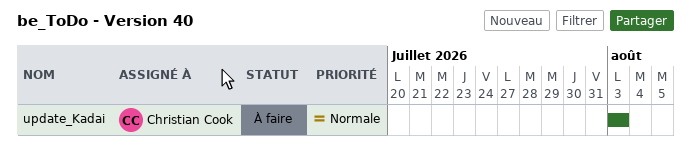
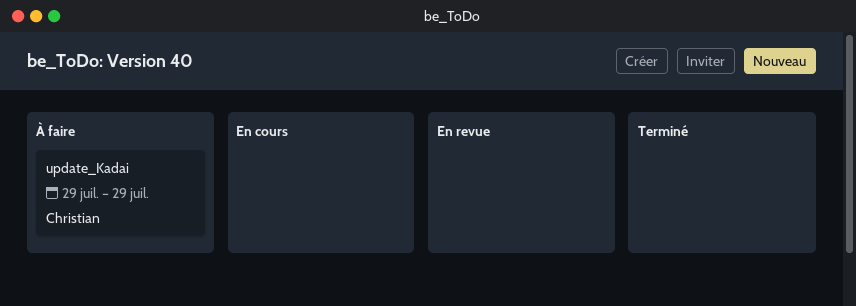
update_Kadai, start: Aug 3 -> Jul 29
update_Kadai, due: Aug 3 -> Jul 29

